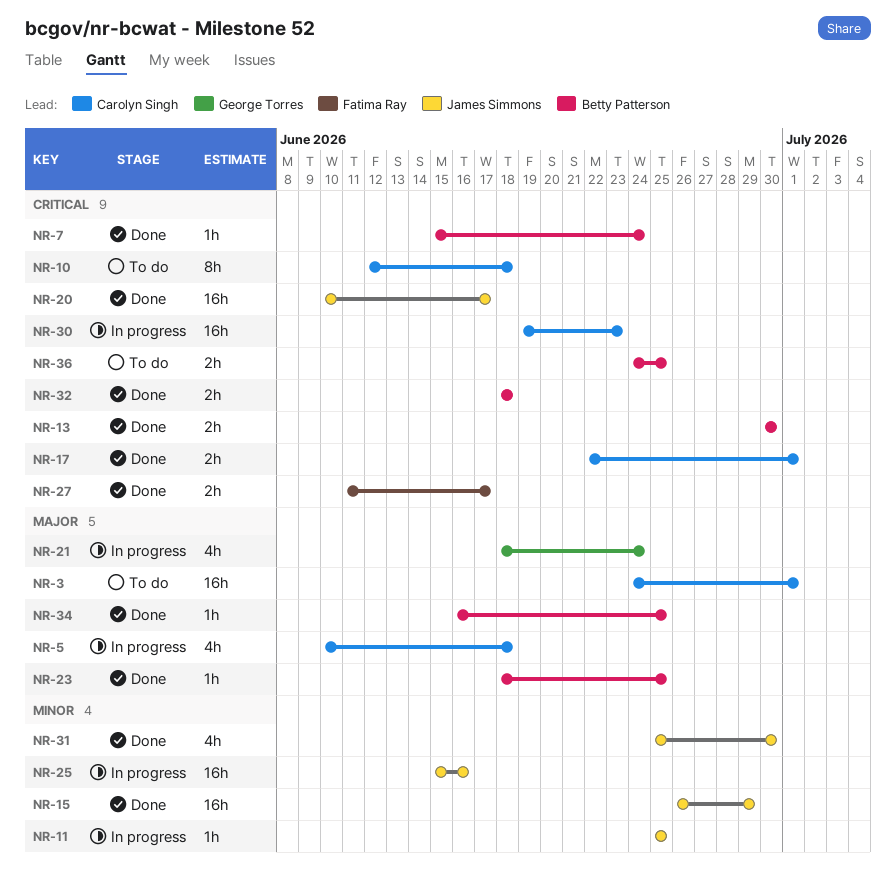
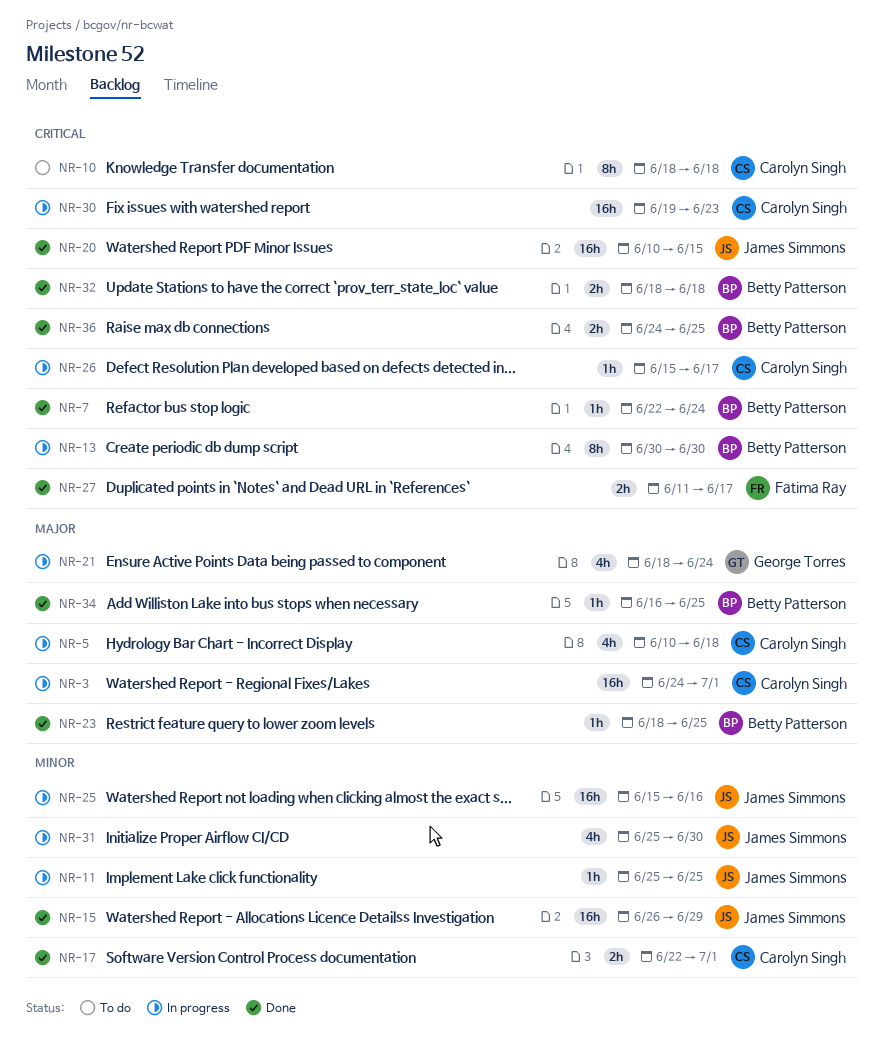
NR-3, status: To do -> In progress
NR-7, start: Jun 15 -> Jun 22
NR-10, start: Jun 12 -> Jun 18
NR-13, status: Done -> In progress
NR-13, estimate: 2h -> 8h
NR-17, priority: Critical -> Minor
NR-20, due: Jun 17 -> Jun 15
NR-26: none -> present
NR-31, status: Done -> In progress
NR-36, status: To do -> Done

